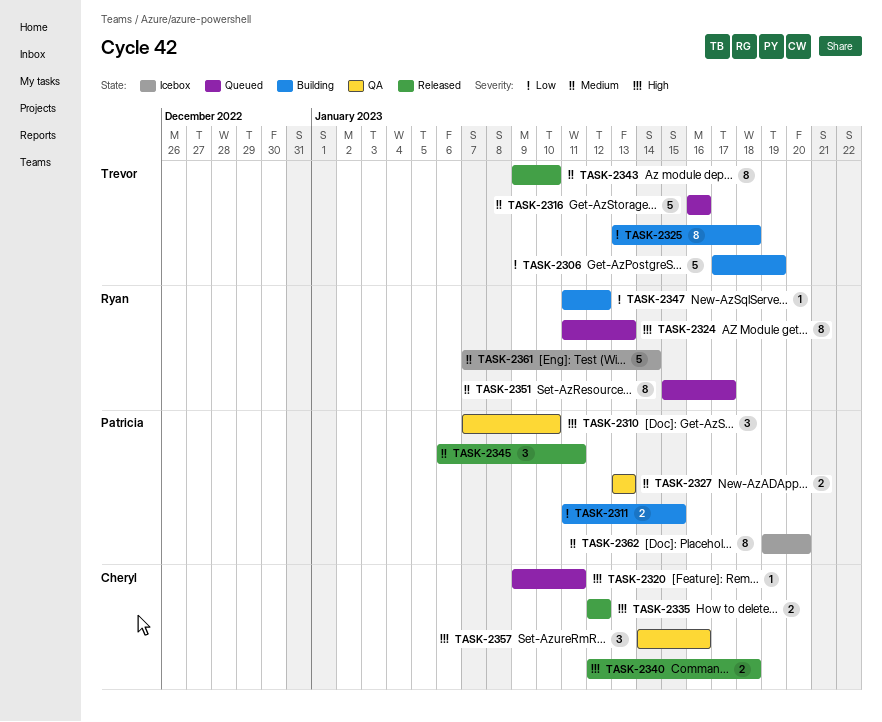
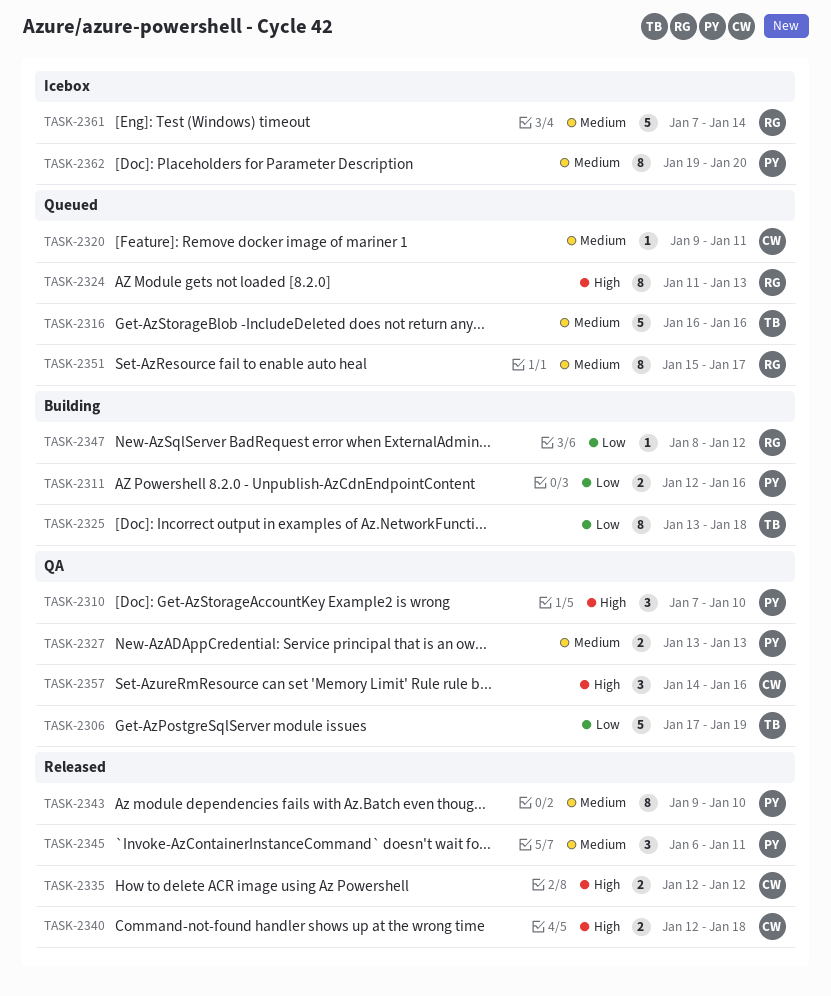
TASK-2306, status: Building -> QA
TASK-2311, start: Jan 11 -> Jan 12
TASK-2311, due: Jan 15 -> Jan 16
TASK-2320, priority: High -> Medium
TASK-2343, owner: Trevor -> Patricia
TASK-2347, start: Jan 11 -> Jan 8

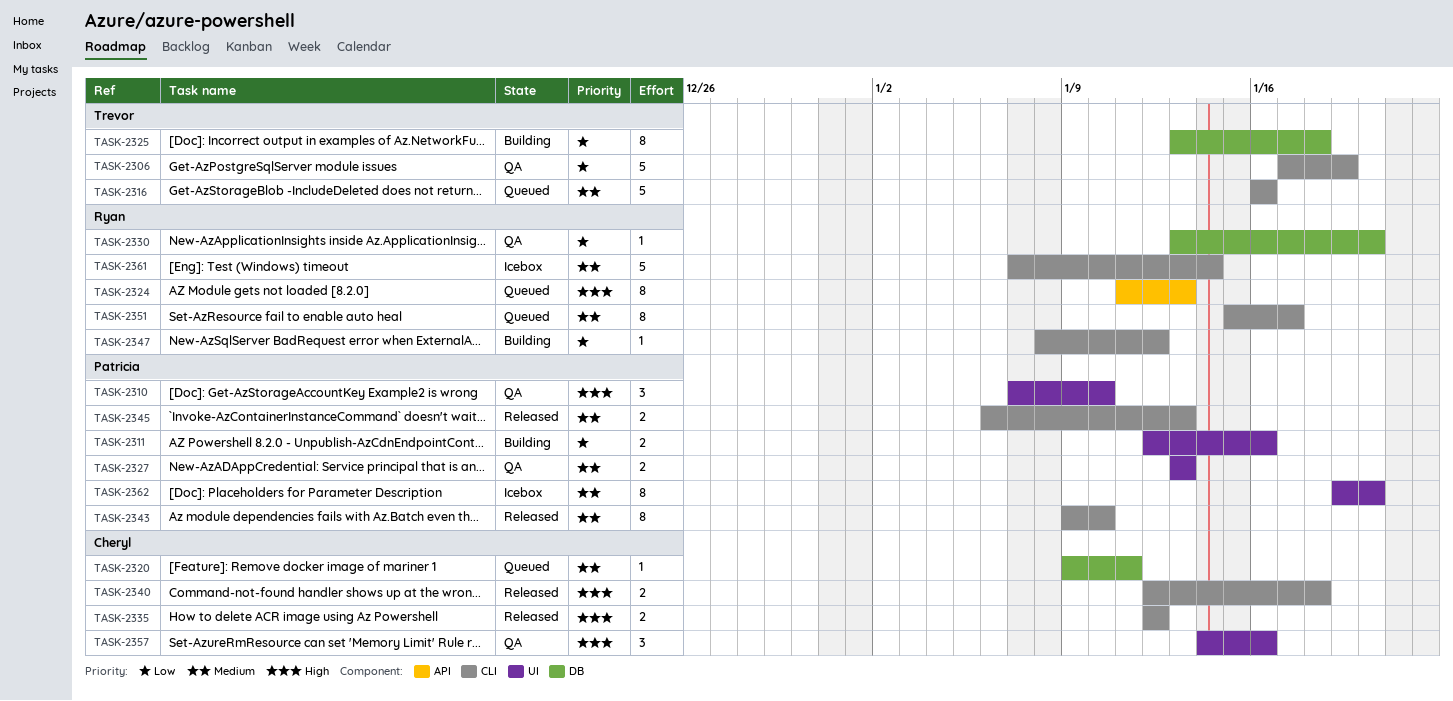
TASK-2330: none -> present
TASK-2345, estimate: 3 -> 2
TASK-2345, due: Jan 11 -> Jan 13

